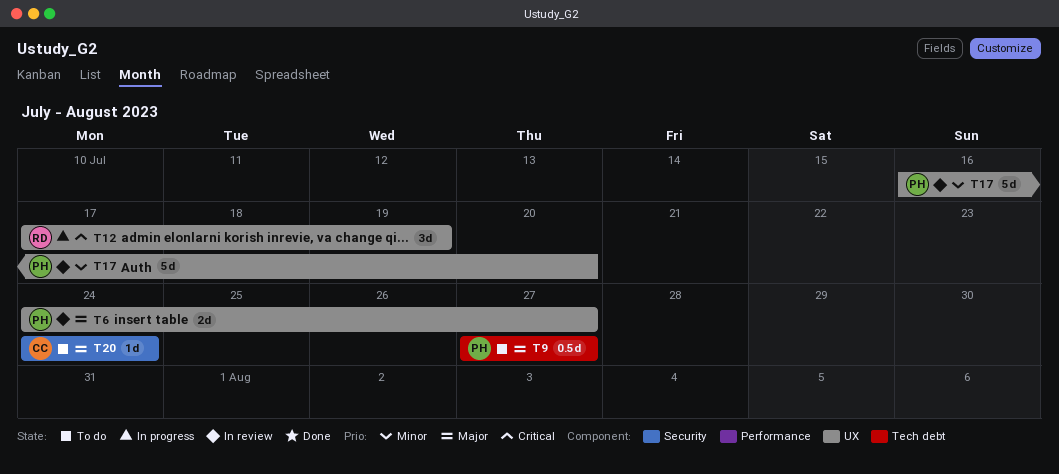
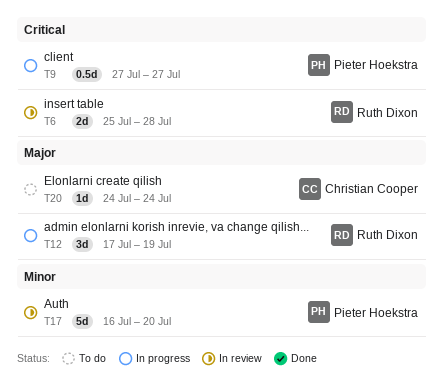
T6, owner: Pieter Hoekstra -> Ruth Dixon
T6, priority: Major -> Critical
T6, start: Jul 24 -> Jul 25
T6, due: Jul 27 -> Jul 28
T9, status: To do -> In progress
T9, priority: Major -> Critical
T12, priority: Critical -> Major

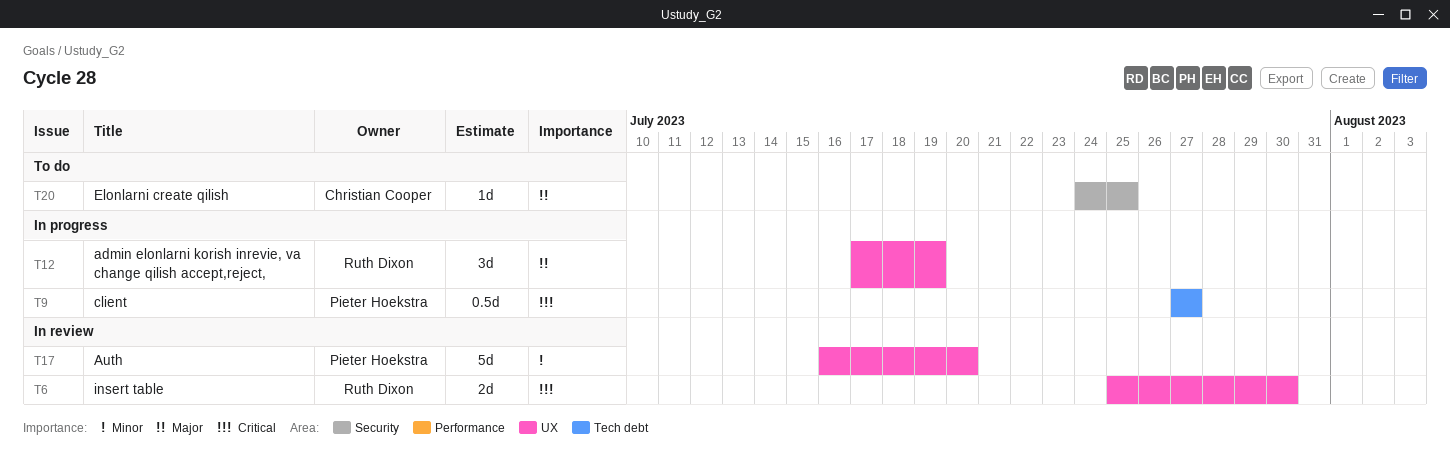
T6, due: Jul 28 -> Jul 30
T20, due: Jul 24 -> Jul 25

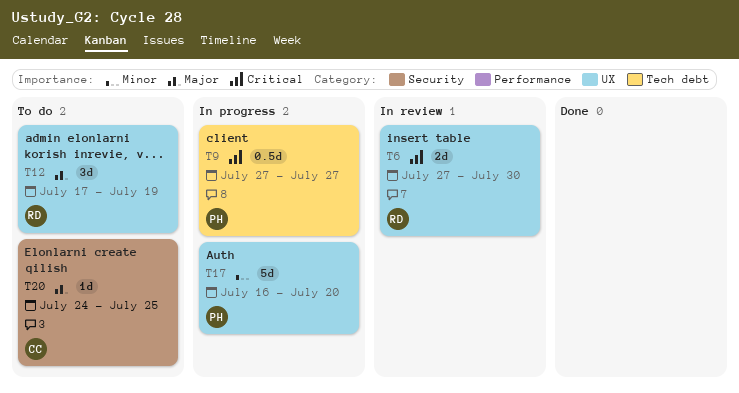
T6, start: Jul 25 -> Jul 27
T12, status: In progress -> To do
T17, status: In review -> In progress

